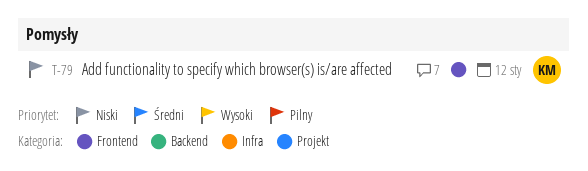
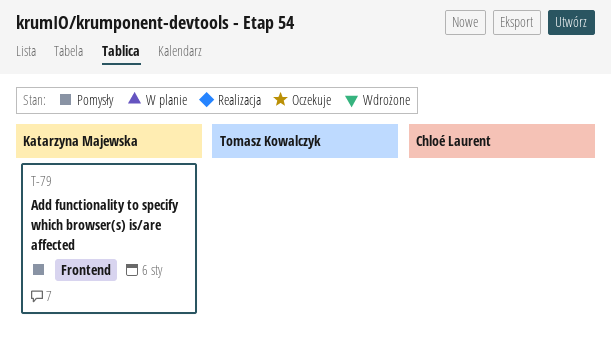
T-79, due: Jan 12 -> Jan 6

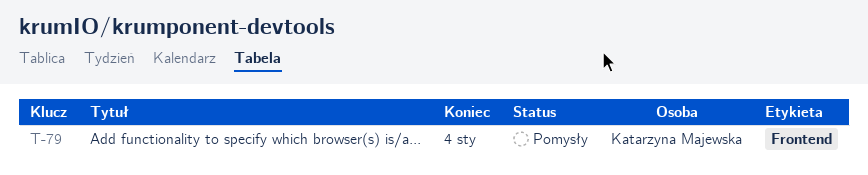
T-79, due: Jan 6 -> Jan 4

